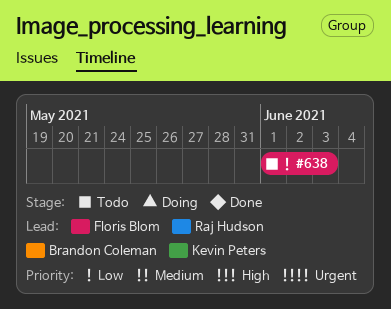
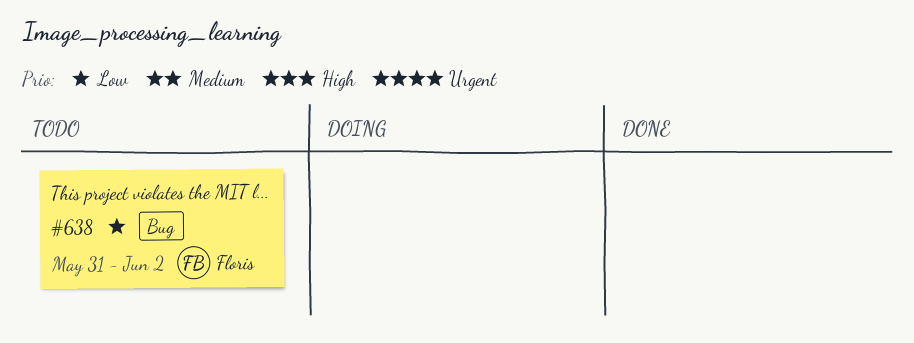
#638, start: Jun 1 -> May 31
#638, due: Jun 3 -> Jun 2

